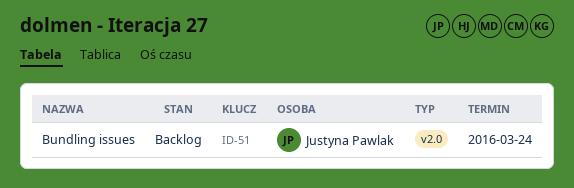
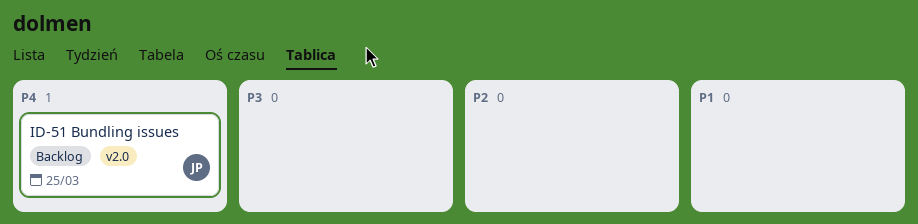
ID-51, due: Mar 24 -> Mar 25

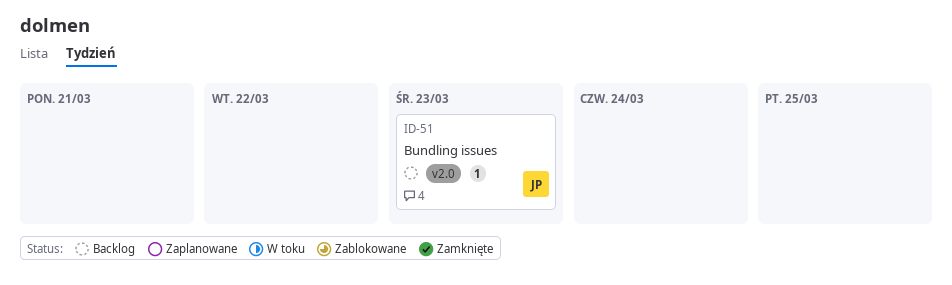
ID-51, due: Mar 25 -> Mar 23

